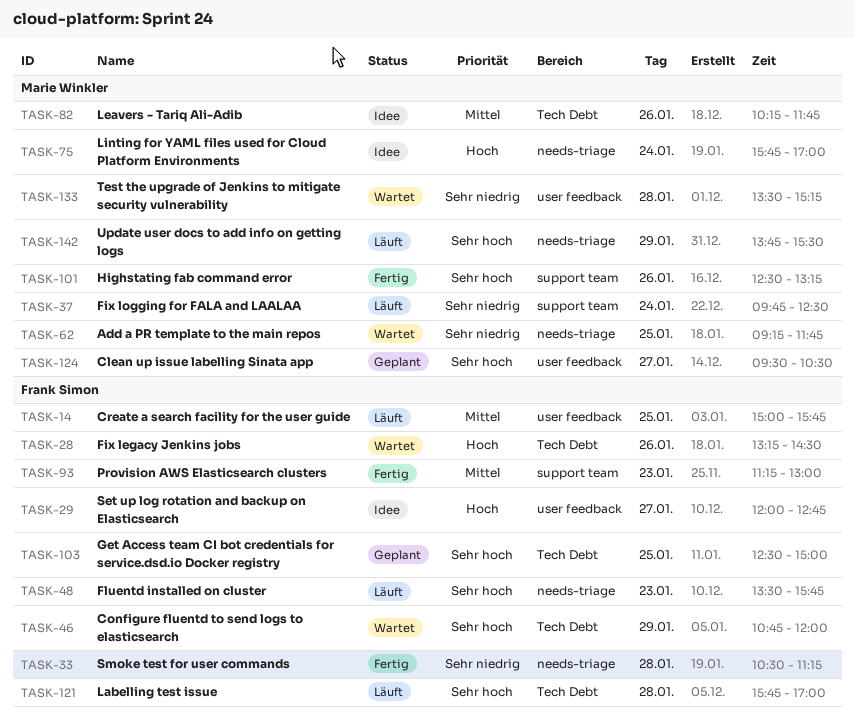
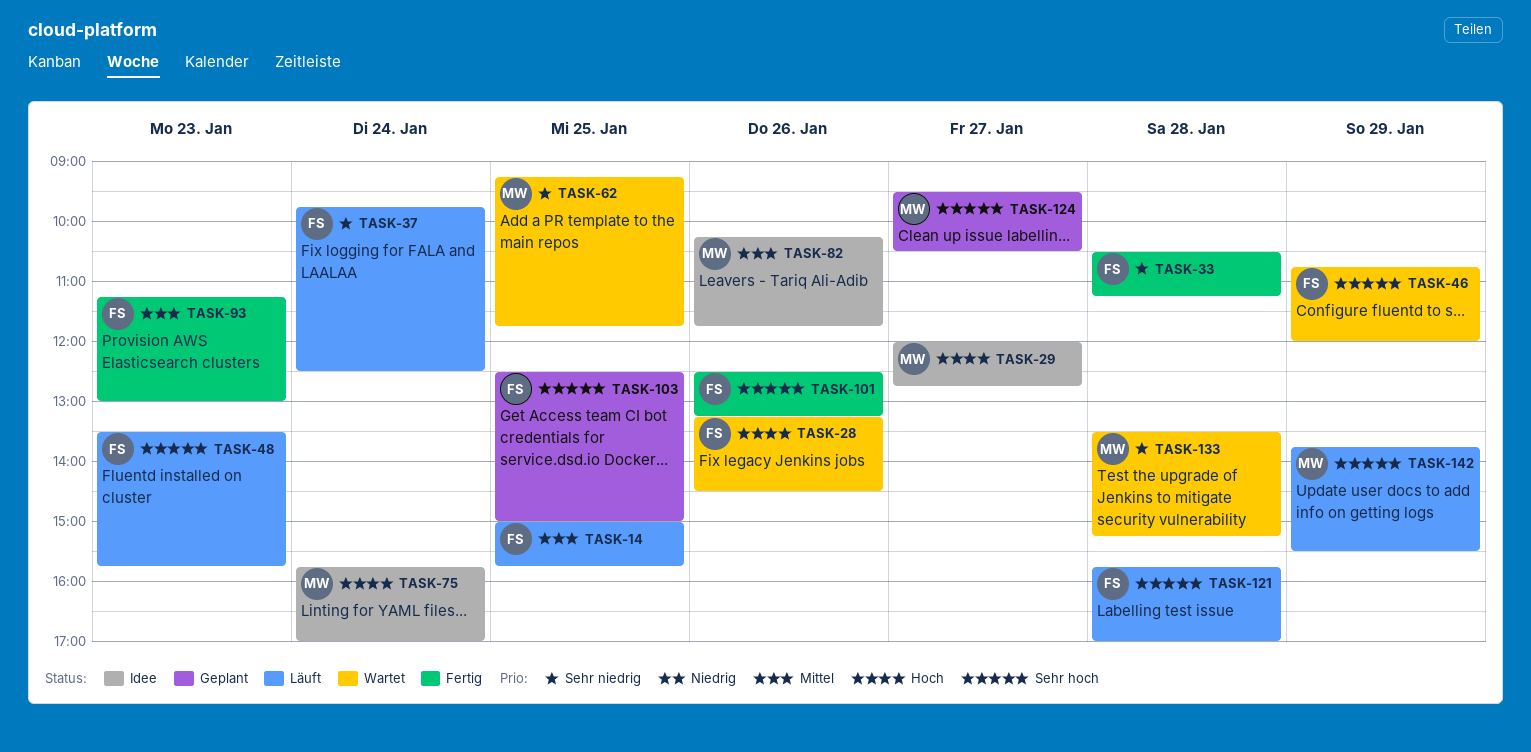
TASK-29, owner: Frank Simon -> Marie Winkler
TASK-37, owner: Marie Winkler -> Frank Simon
TASK-101, owner: Marie Winkler -> Frank Simon

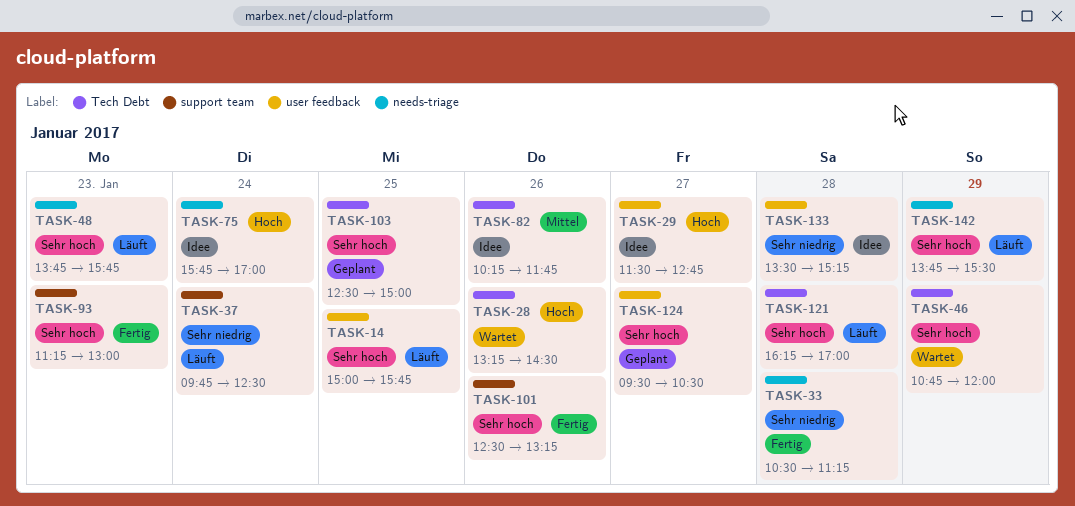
TASK-14, priority: Mittel -> Sehr hoch
TASK-29, begins: 12:00 -> 11:30
TASK-48, begins: 13:30 -> 13:45
TASK-62: present -> none
TASK-93, priority: Mittel -> Sehr hoch
TASK-121, begins: 15:45 -> 16:15
TASK-133, status: Wartet -> Idee

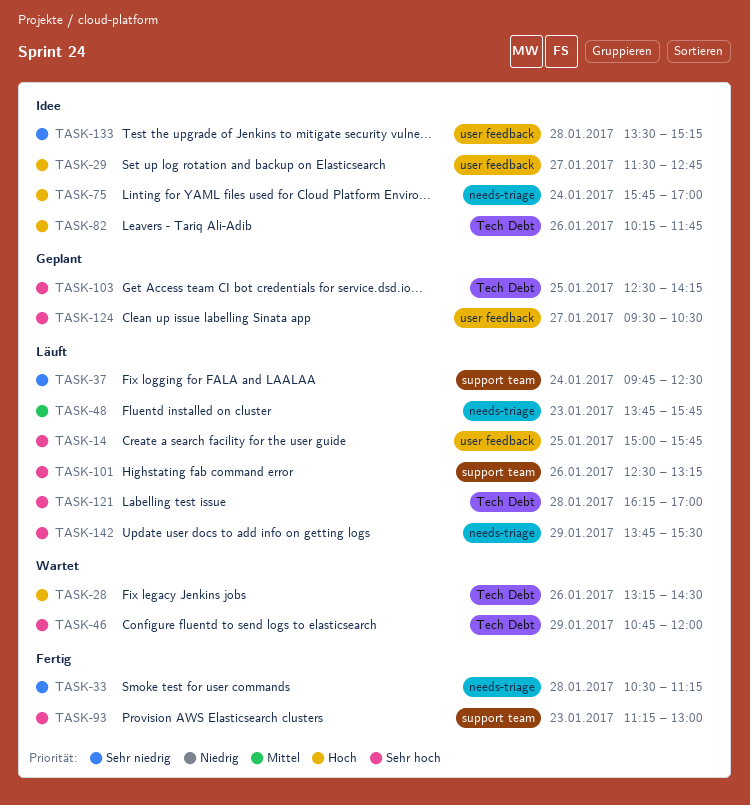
TASK-48, priority: Sehr hoch -> Mittel
TASK-82, priority: Mittel -> Hoch
TASK-101, status: Fertig -> Läuft
TASK-103, ends: 15:00 -> 14:15

